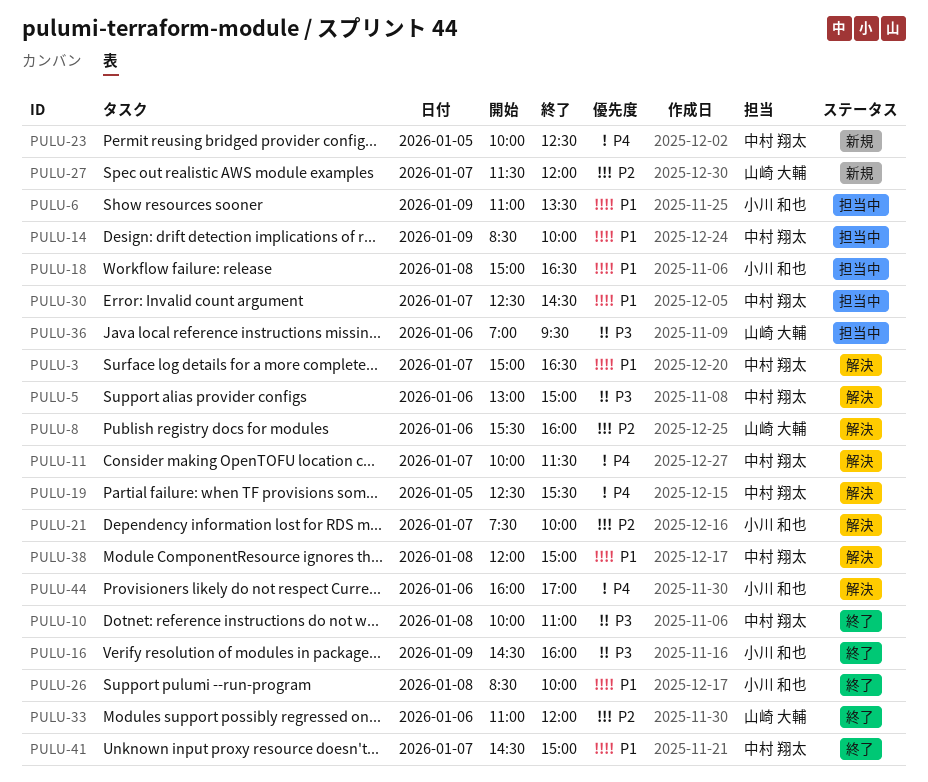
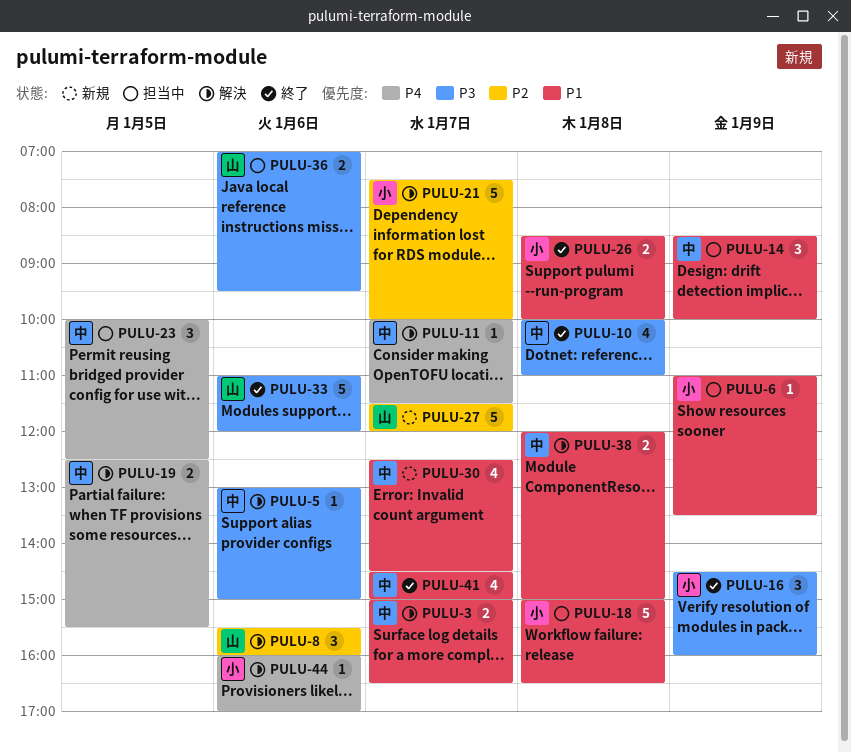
PULU-23, status: 新規 -> 担当中
PULU-30, status: 担当中 -> 新規
PULU-33, priority: P2 -> P3

